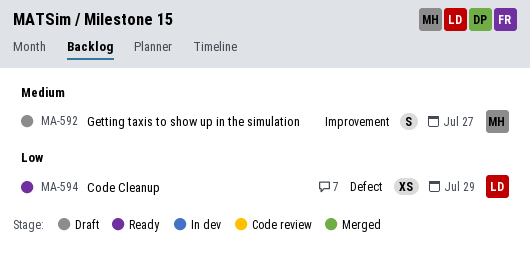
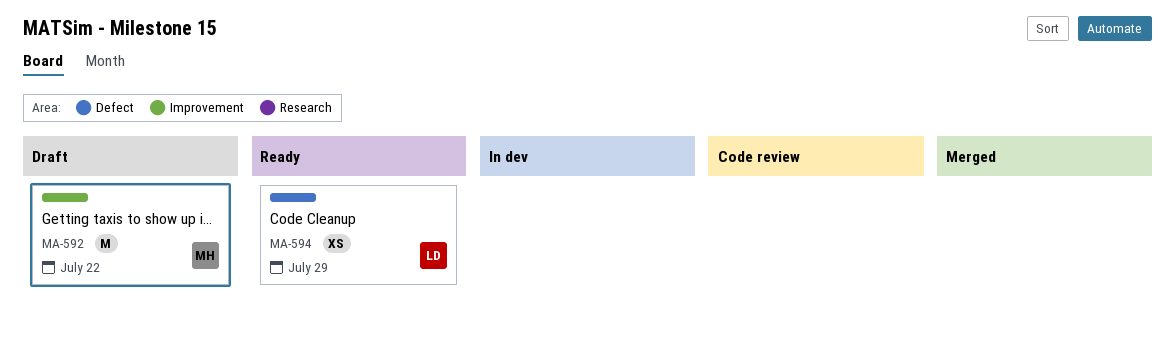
MA-592, estimate: S -> M
MA-592, due: Jul 27 -> Jul 22

